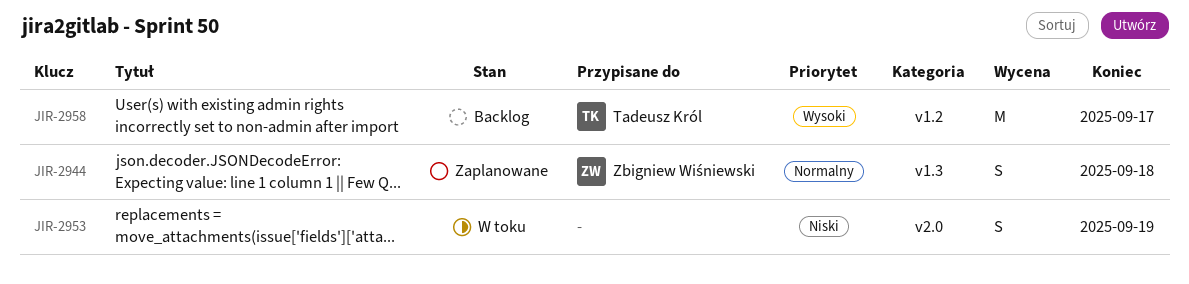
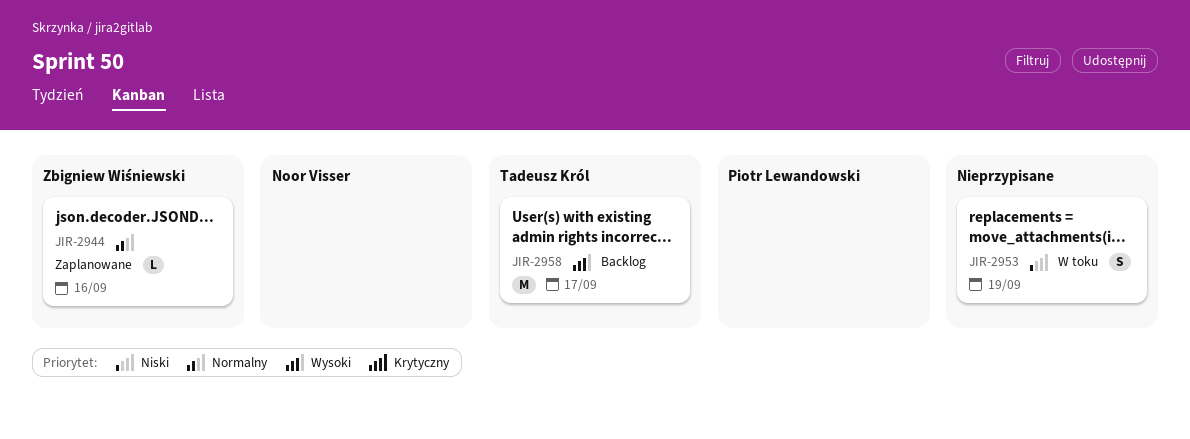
JIR-2944, estimate: S -> L
JIR-2944, due: Sep 18 -> Sep 16

